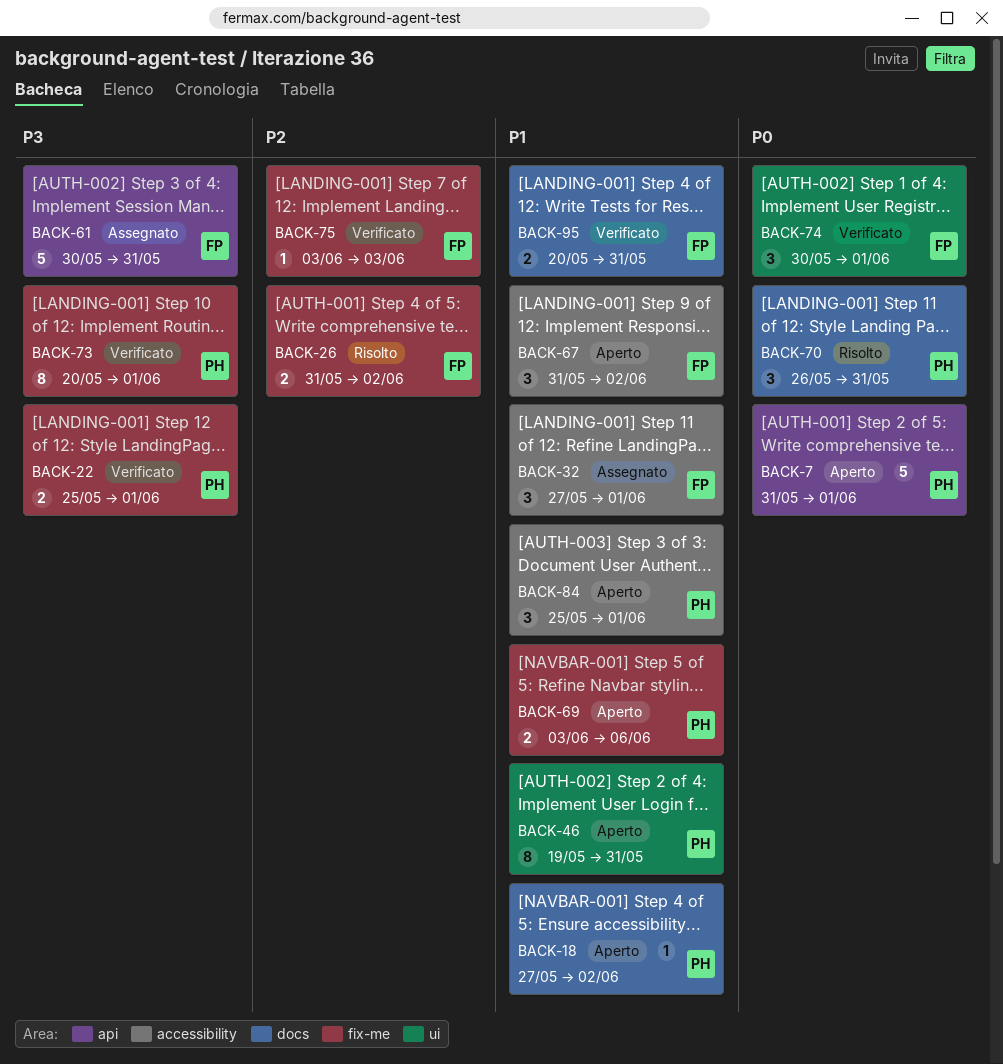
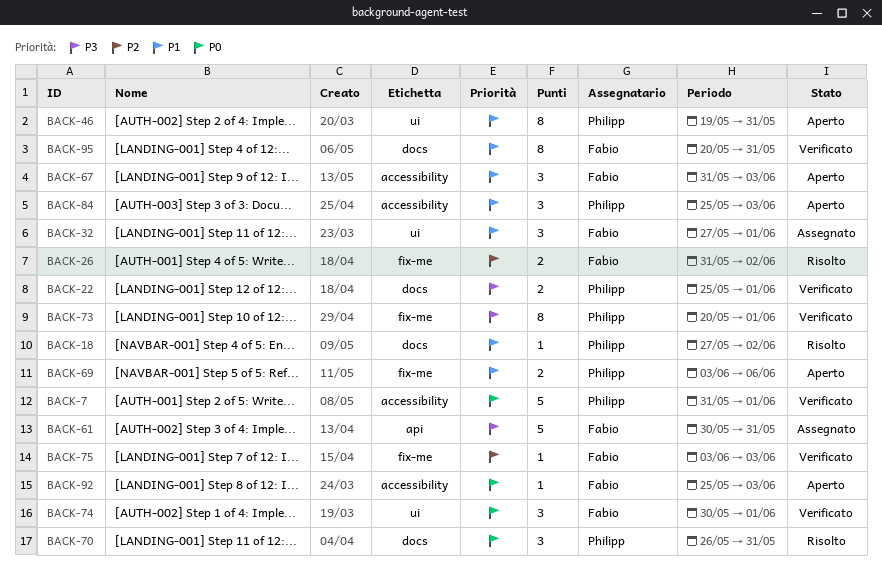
BACK-7, status: Aperto -> Verificato
BACK-7, label: api -> accessibility
BACK-18, status: Aperto -> Risolto
BACK-22, label: fix-me -> docs
BACK-32, label: accessibility -> ui
BACK-67, due: Jun 2 -> Jun 3
BACK-84, due: Jun 1 -> Jun 3
BACK-92: none -> present
BACK-95, estimate: 2 -> 8

